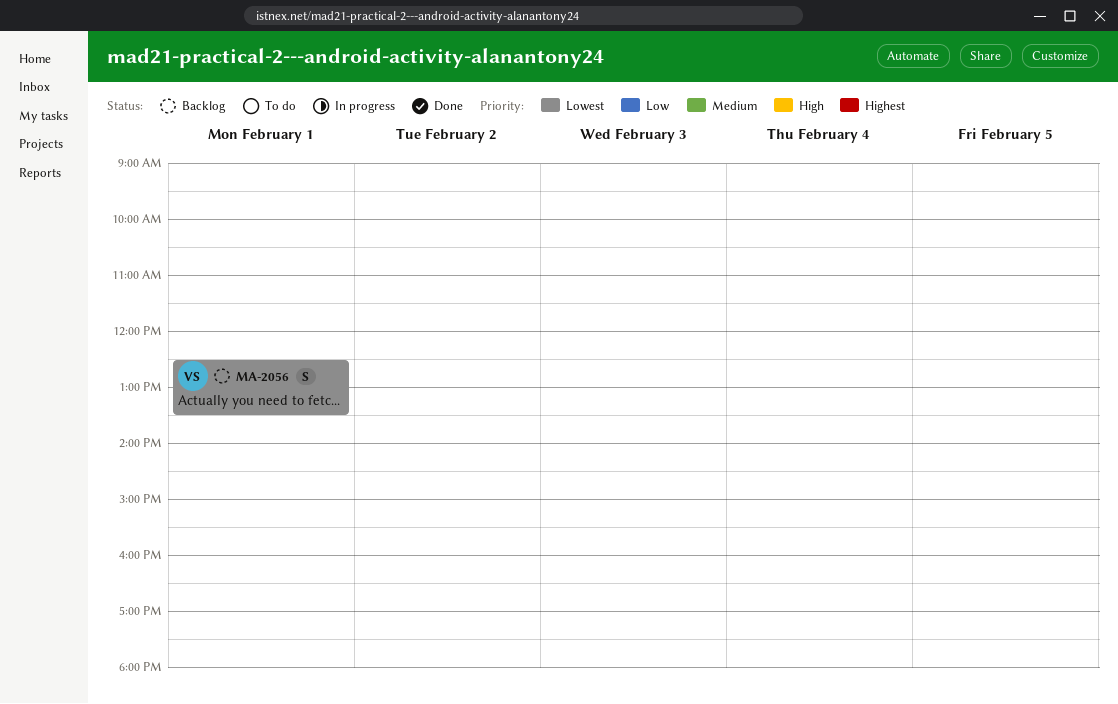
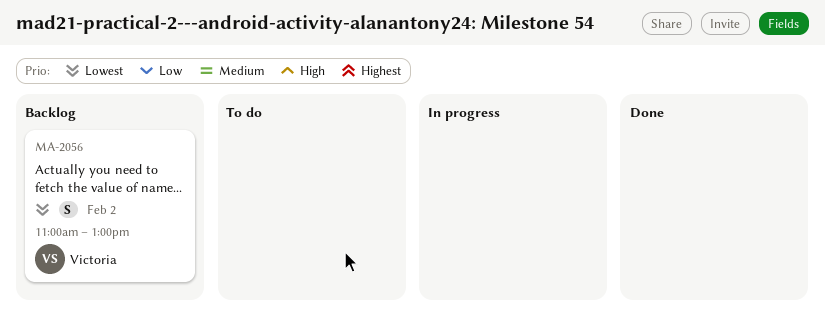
MA-2056, day: Feb 1 -> Feb 2
MA-2056, begins: 12:30 -> 11:00
MA-2056, ends: 13:30 -> 13:00

